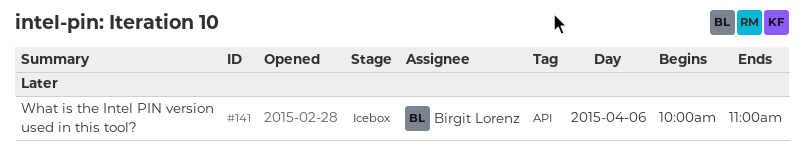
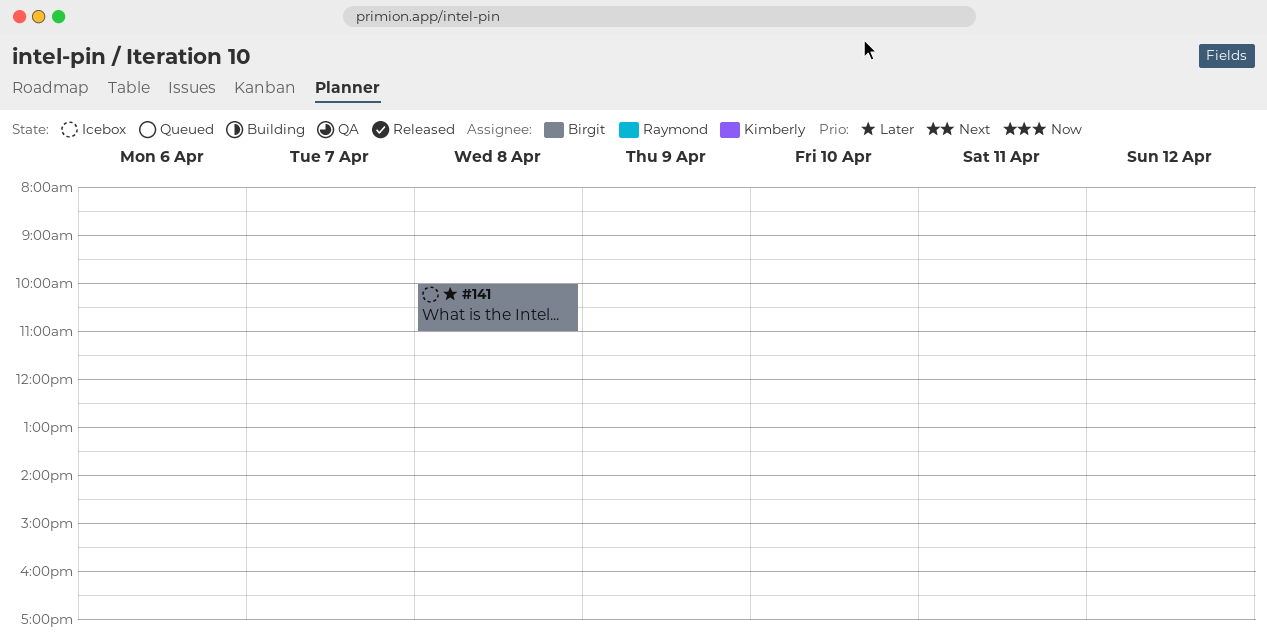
#141, day: Apr 6 -> Apr 8

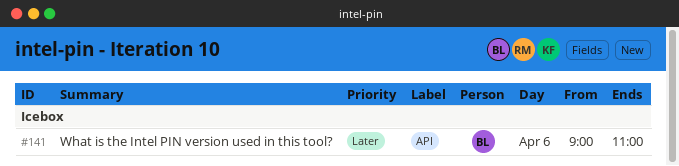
#141, day: Apr 8 -> Apr 6
#141, begins: 10:00 -> 09:00

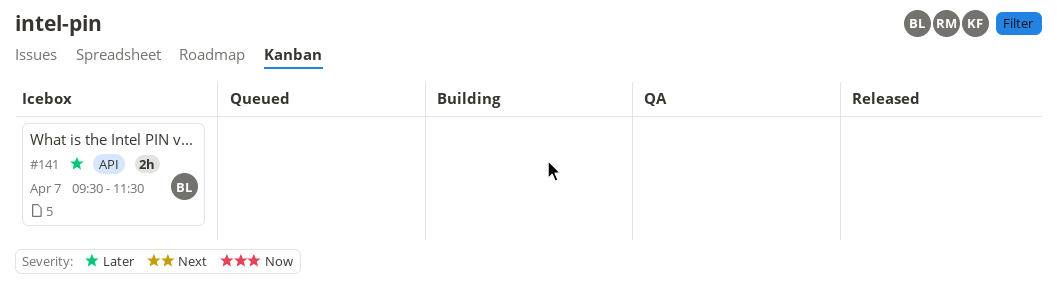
#141, day: Apr 6 -> Apr 7
#141, begins: 09:00 -> 09:30
#141, ends: 11:00 -> 11:30

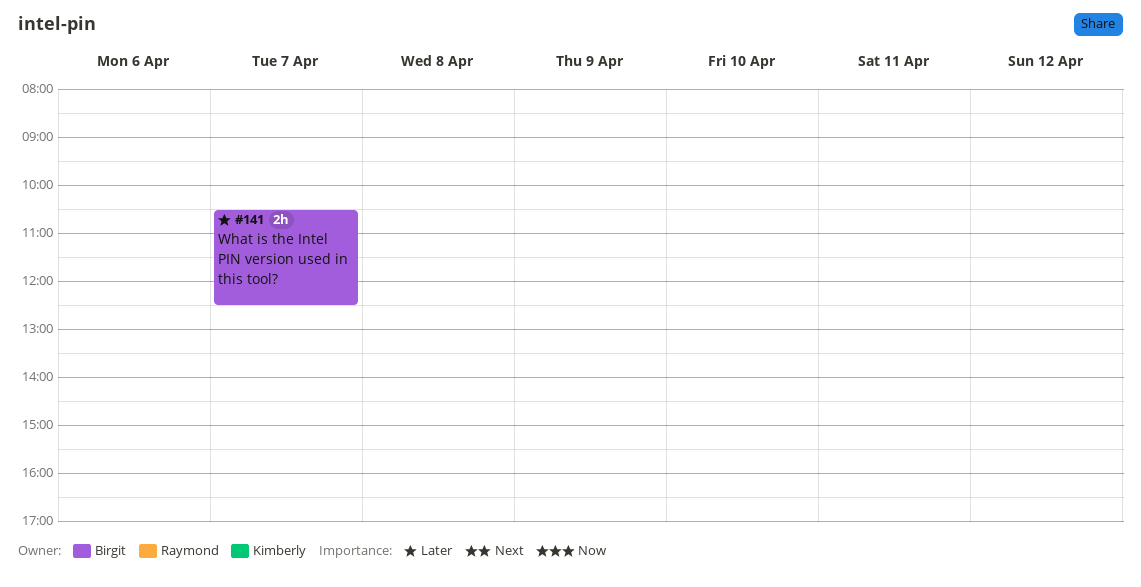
#141, begins: 09:30 -> 10:30
#141, ends: 11:30 -> 12:30

